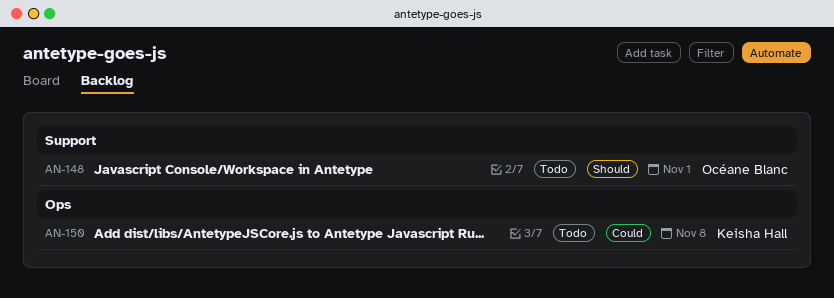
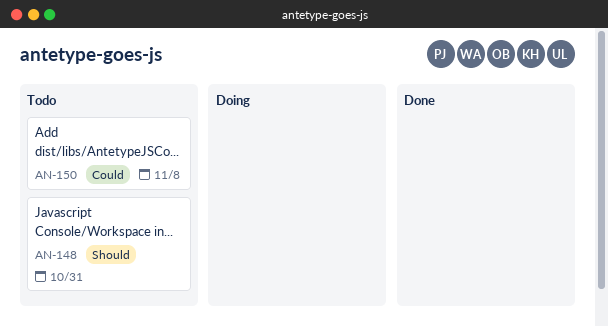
AN-148, due: Nov 1 -> Oct 31

